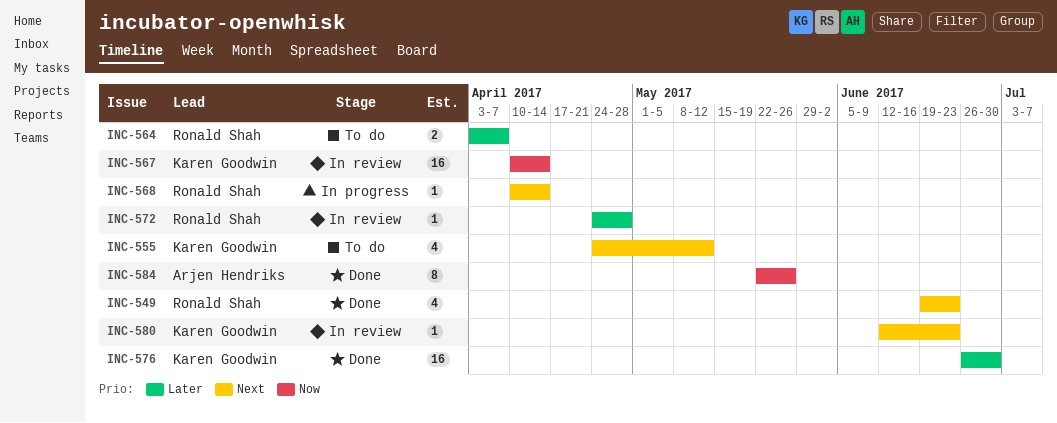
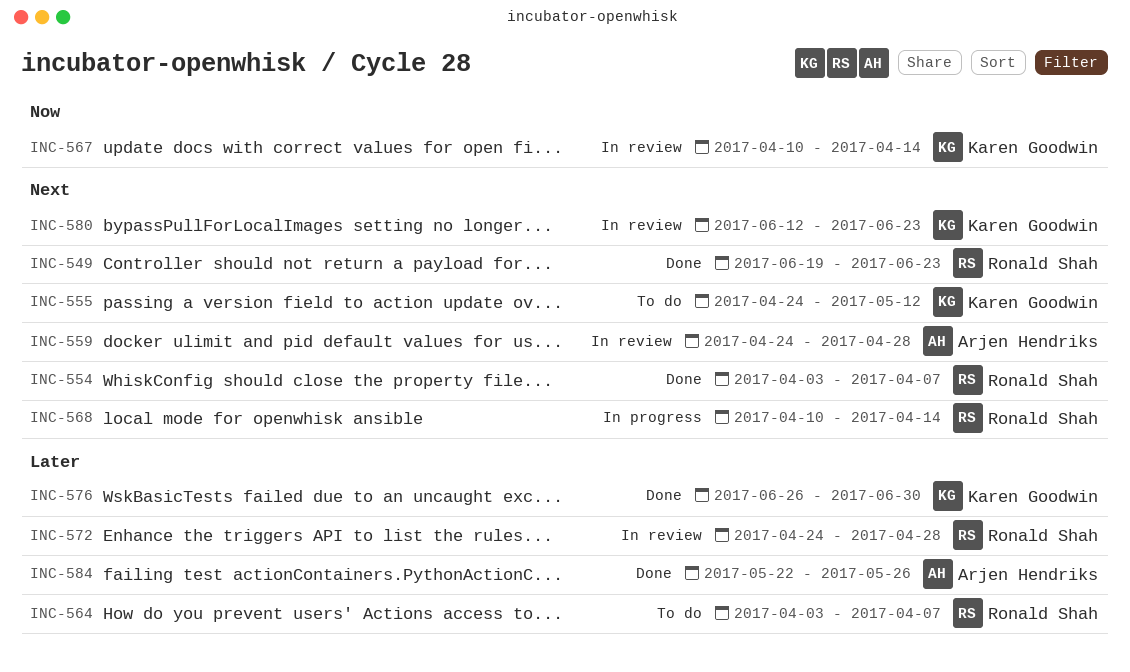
INC-554: none -> present
INC-559: none -> present
INC-584, priority: Now -> Later

